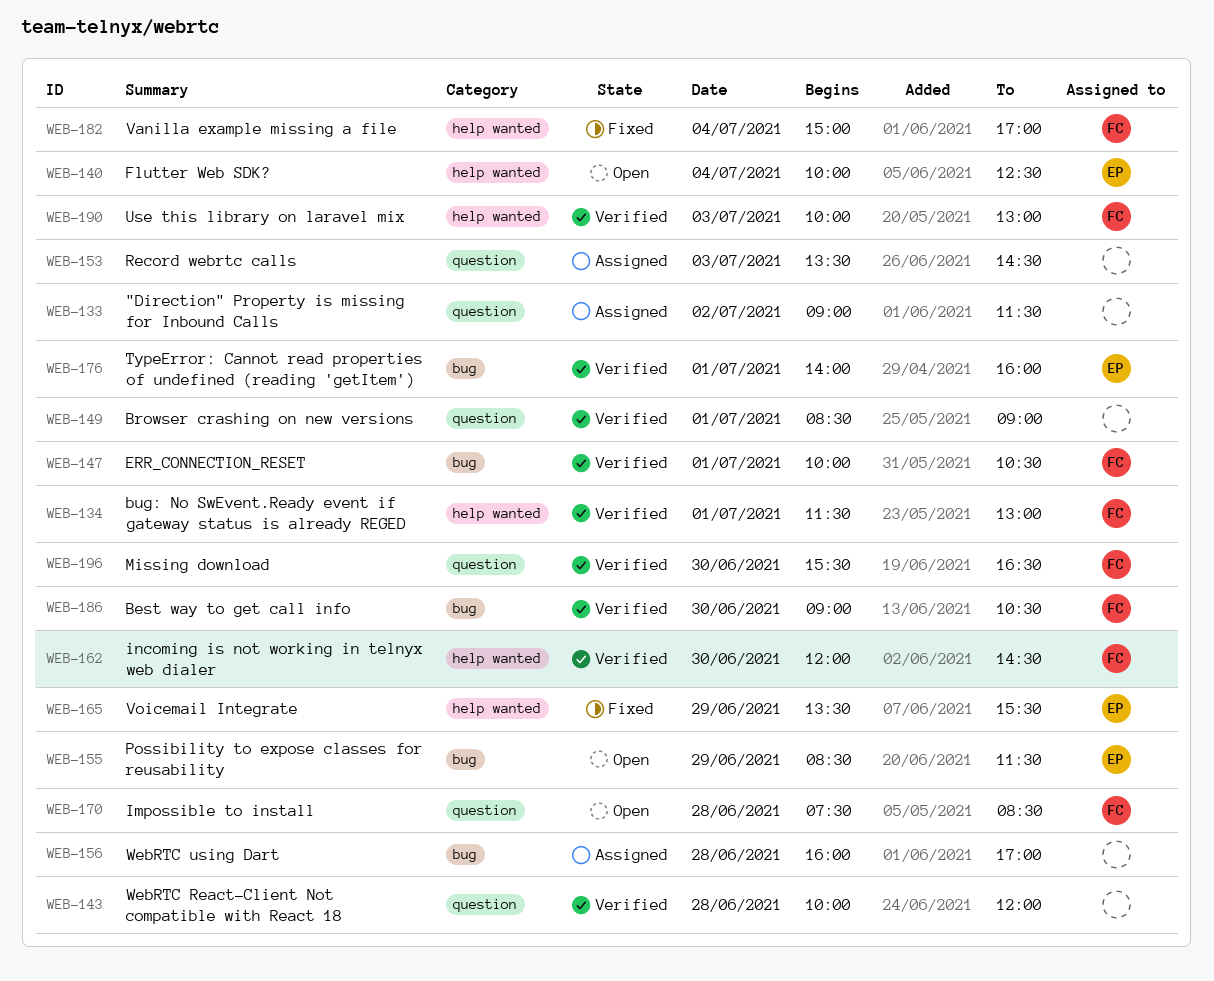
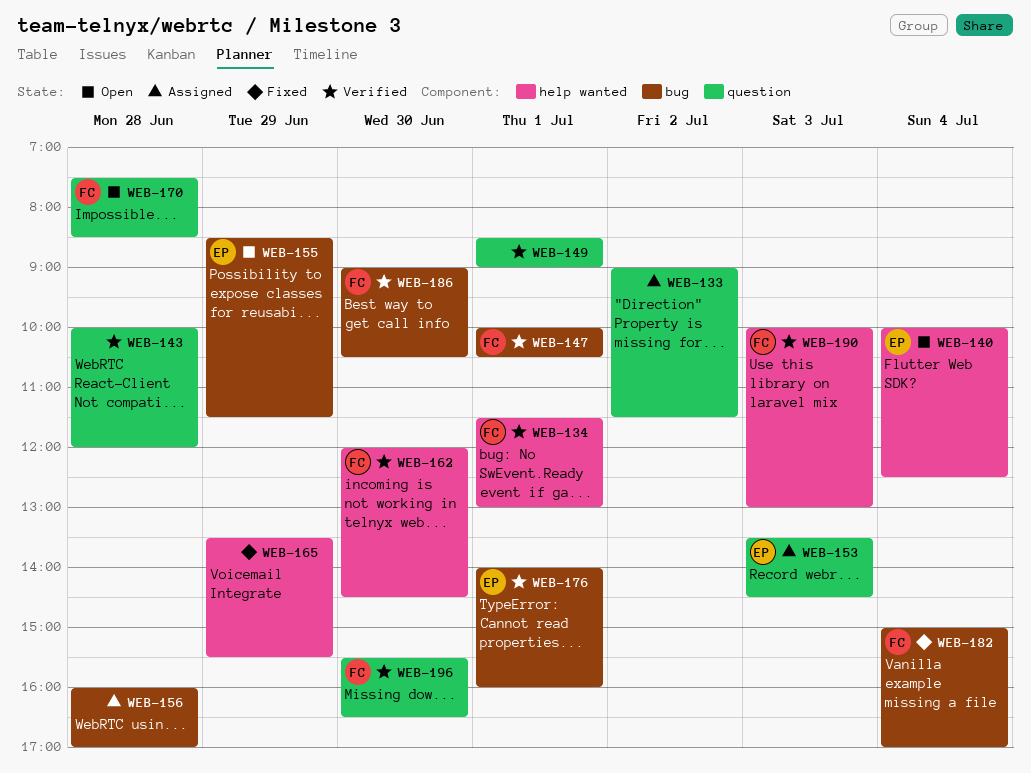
WEB-153, owner: none -> EP
WEB-165, owner: EP -> none
WEB-182, label: help wanted -> bug

